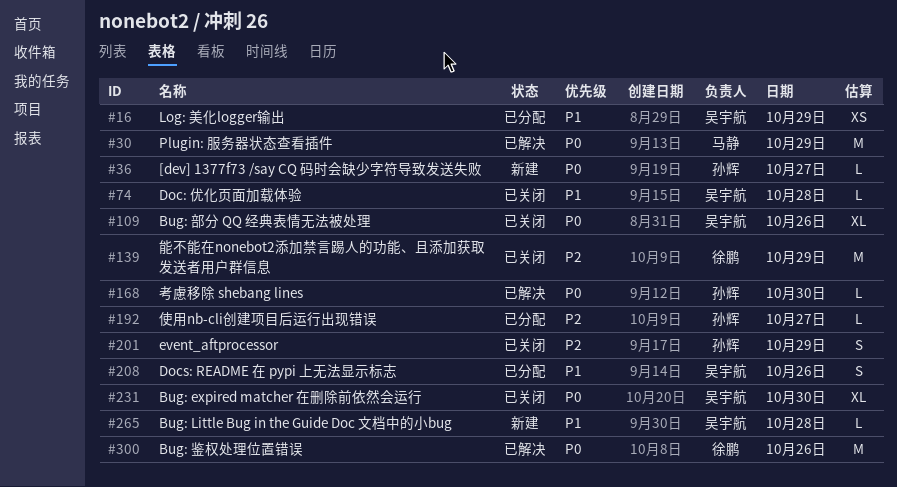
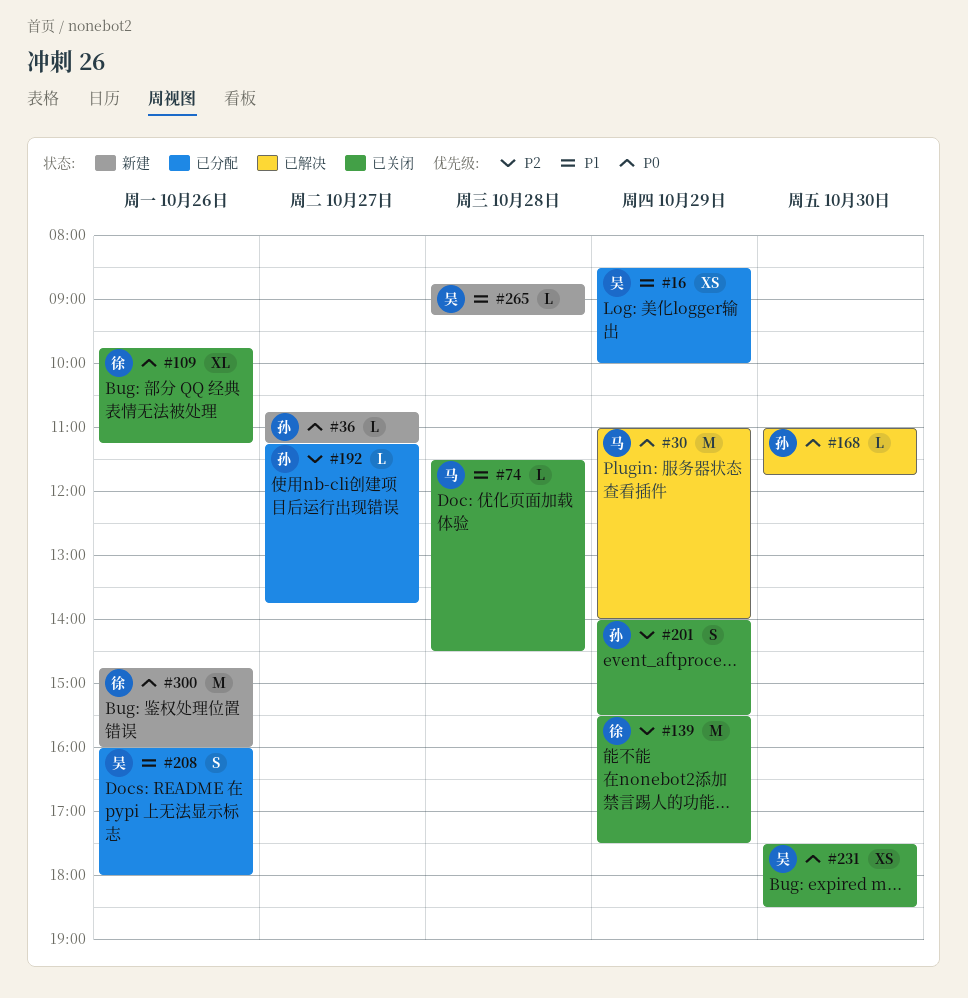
#74, owner: 吴宇航 -> 马静
#109, owner: 吴宇航 -> 徐鹏
#231, estimate: XL -> XS
#300, status: 已解决 -> 新建

